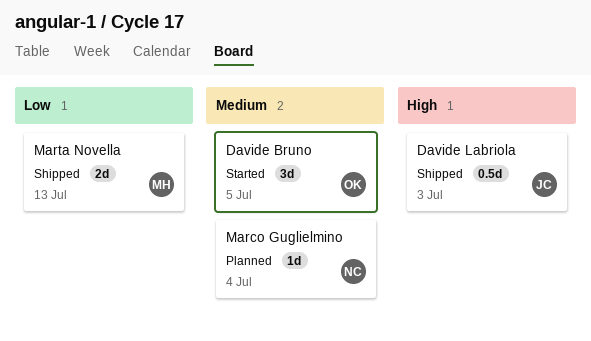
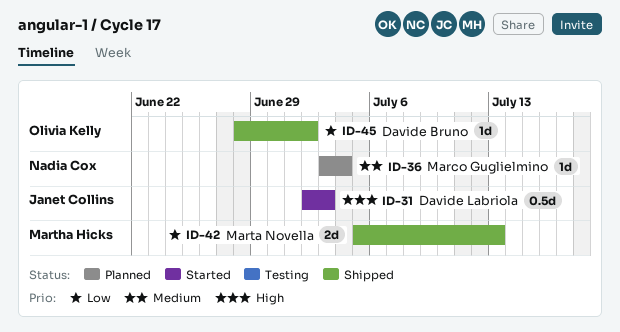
Davide Bruno, status: Started -> Shipped
Davide Bruno, priority: Medium -> Low
Davide Bruno, estimate: 3d -> 1d
Davide Bruno, due: Jul 5 -> Jul 2
Davide Labriola, status: Shipped -> Started

